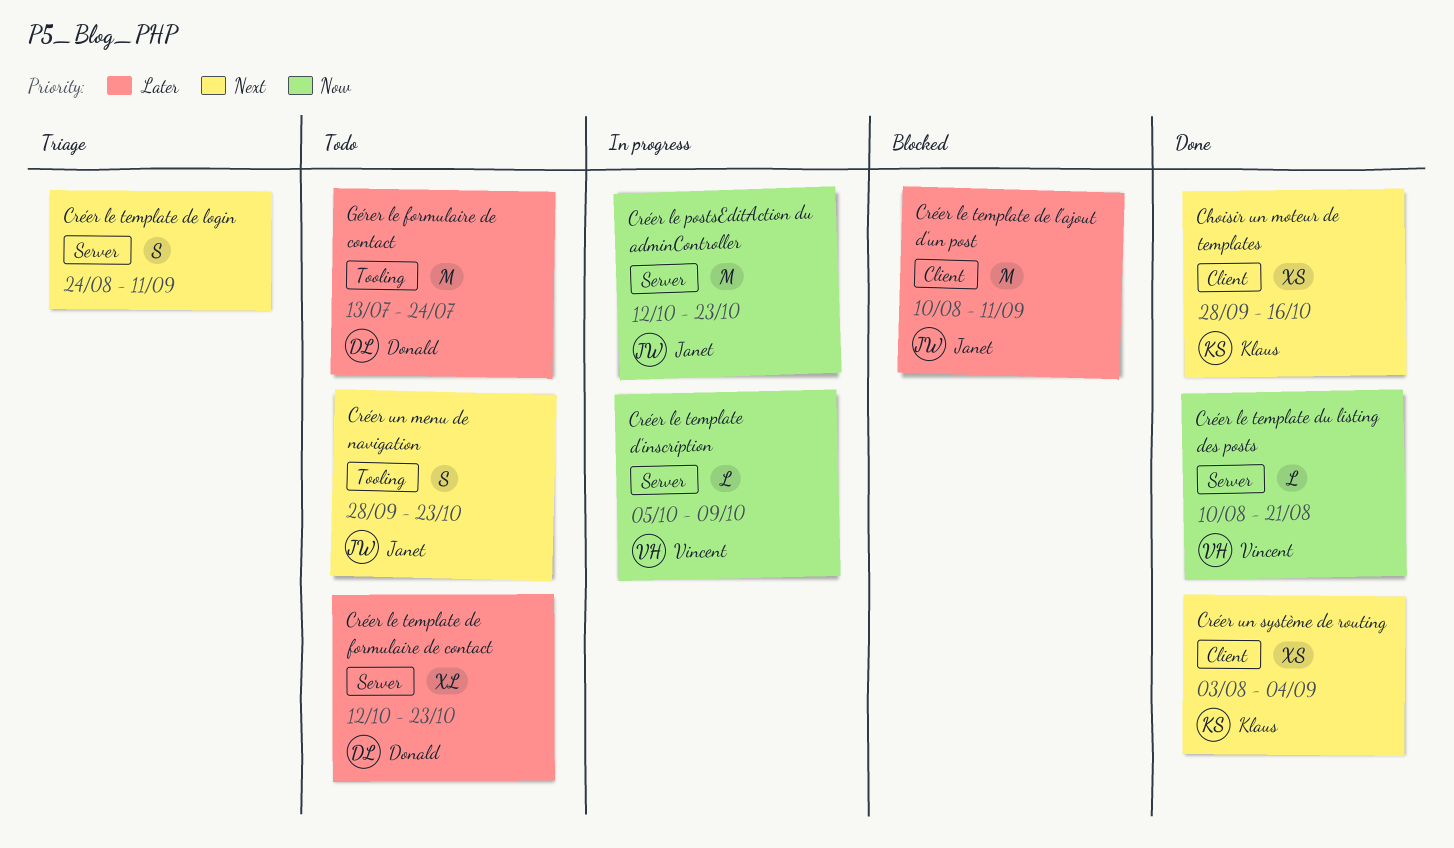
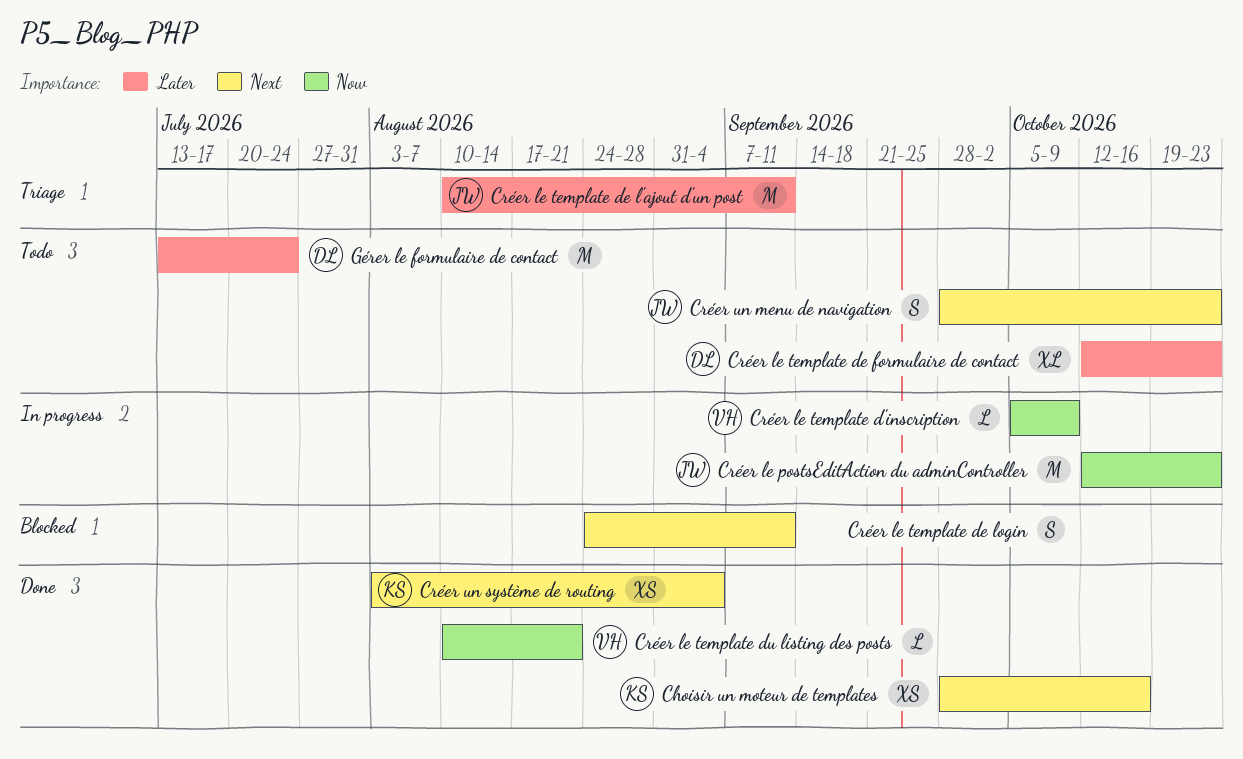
Créer le template de login, status: Triage -> Blocked
Créer le template de l’ajout d’un post, status: Blocked -> Triage

